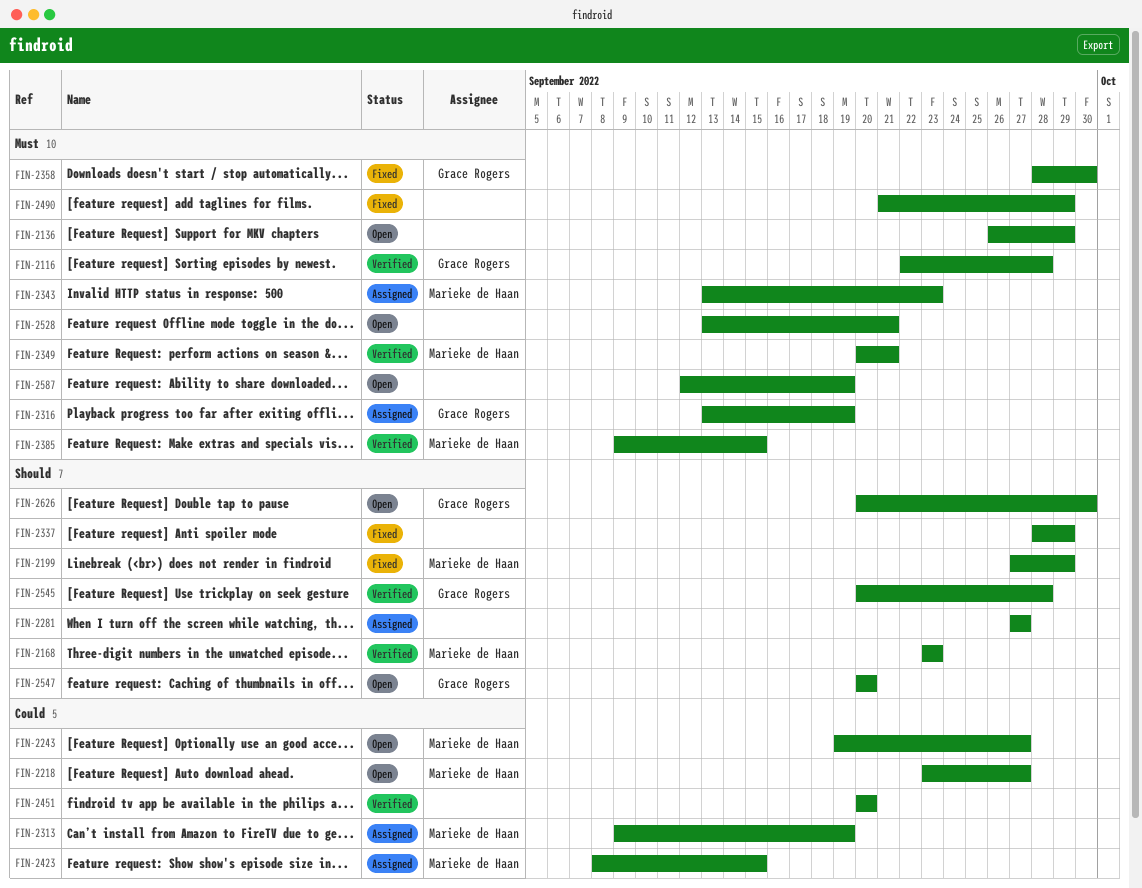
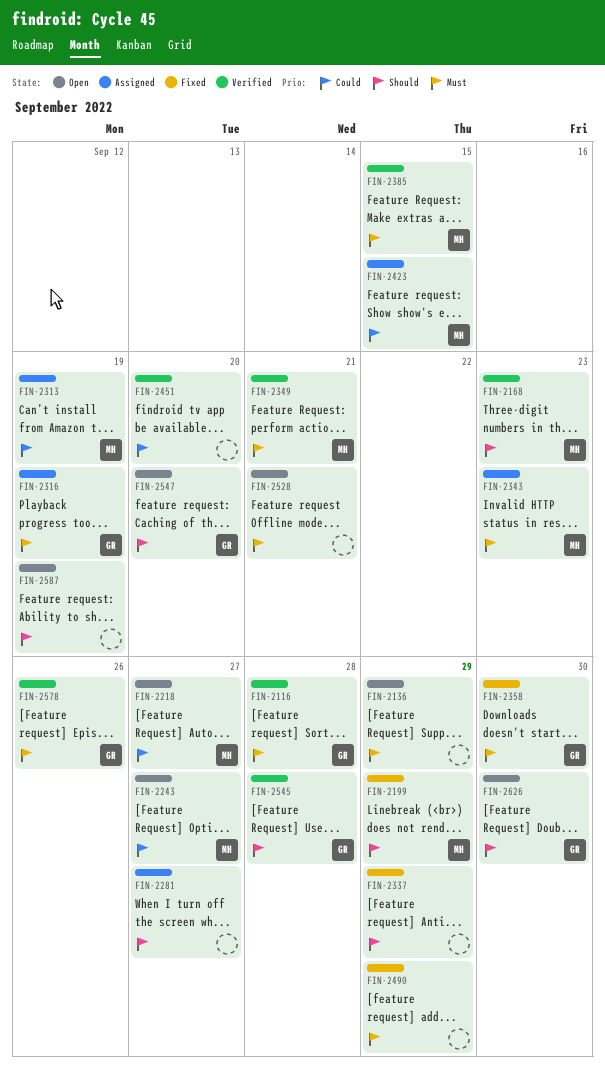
FIN-2578: none -> present
FIN-2587, priority: Must -> Should

